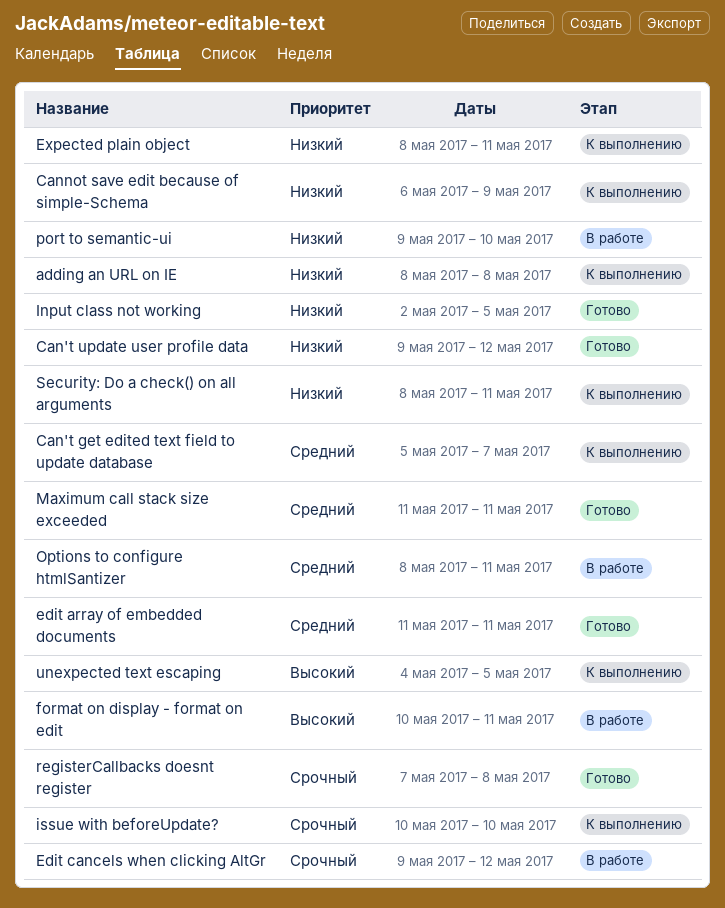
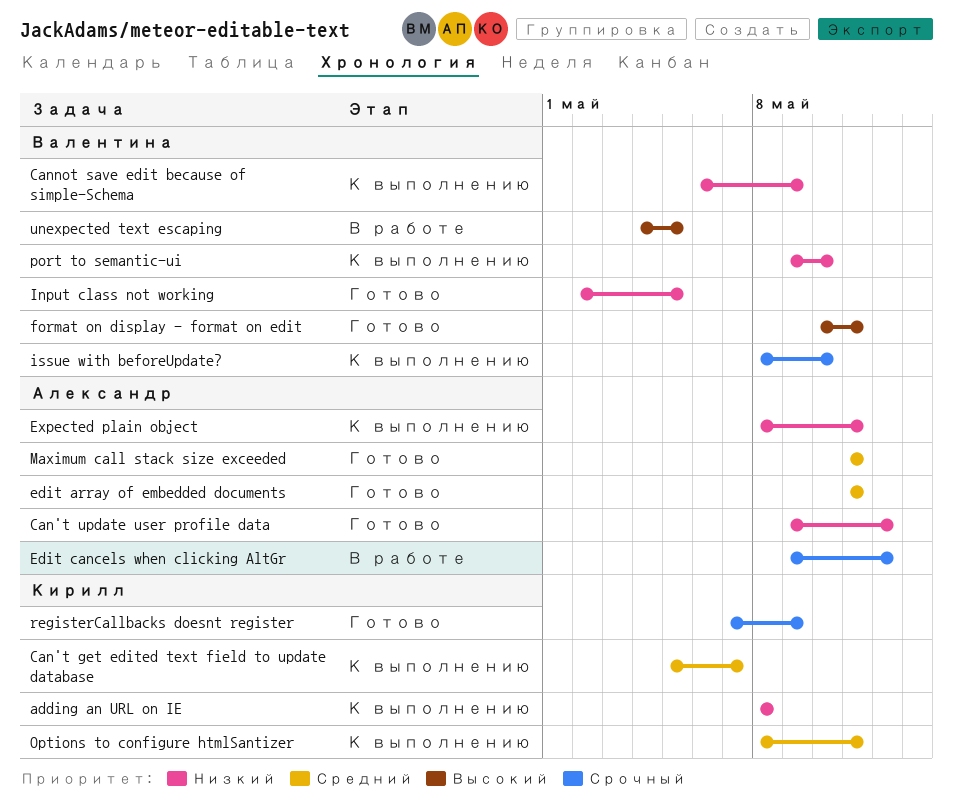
format on display - format on edit, status: В работе -> Готово
issue with beforeUpdate?, start: May 10 -> May 8
Options to configure htmlSantizer, status: В работе -> К выполнению
port to semantic-ui, status: В работе -> К выполнению
registerCallbacks doesnt register, due: May 8 -> May 9
Security: Do a check() on all arguments: present -> none
unexpected text escaping, status: К выполнению -> В работе

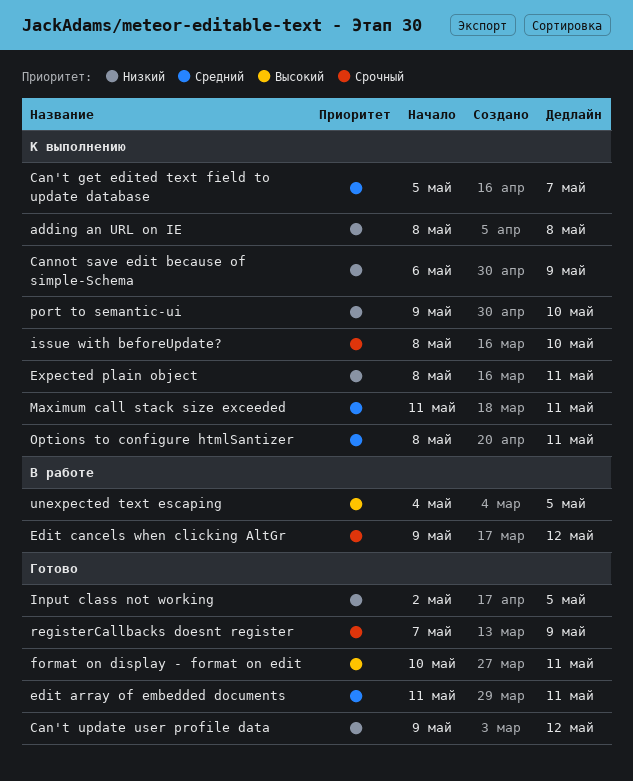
Maximum call stack size exceeded, status: Готово -> К выполнению

